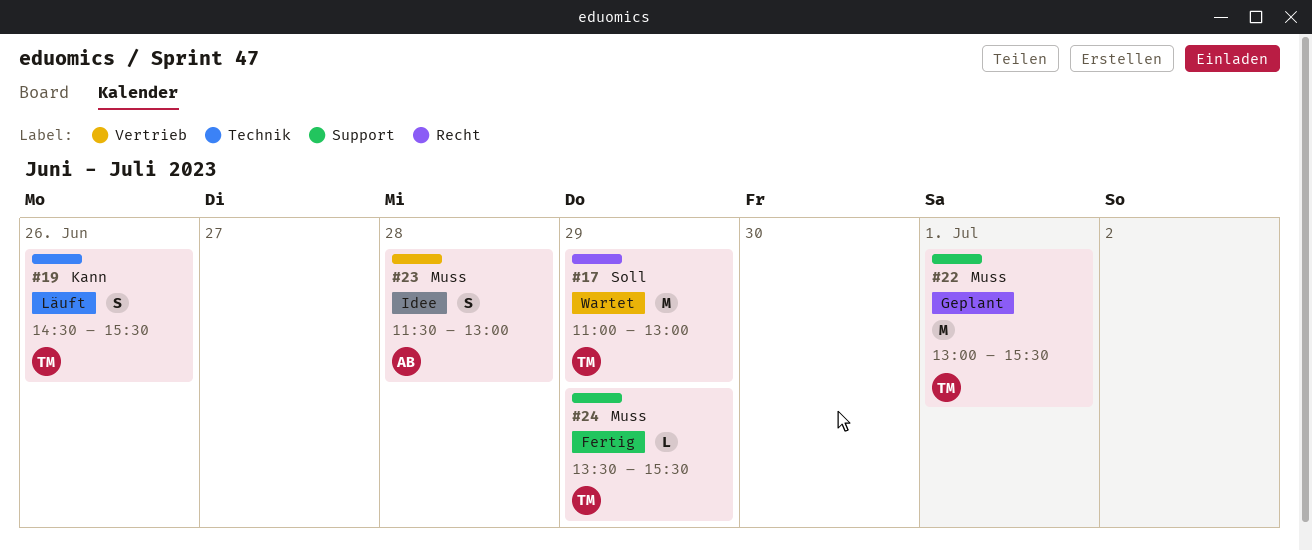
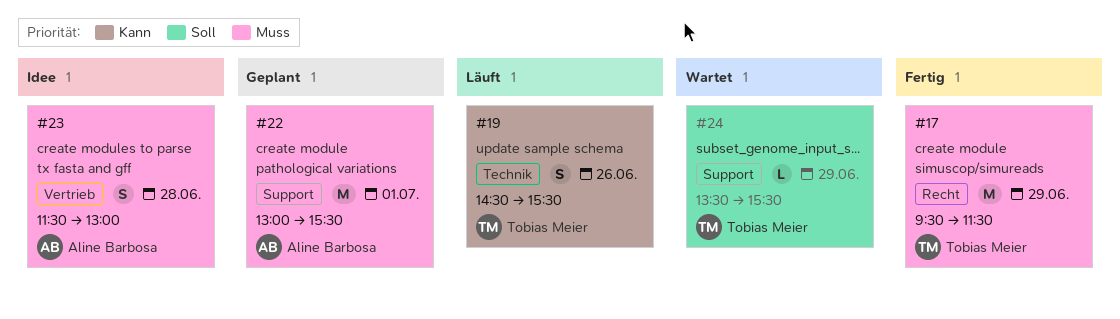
#17, status: Wartet -> Fertig
#17, priority: Soll -> Muss
#17, begins: 11:00 -> 09:30
#17, ends: 13:00 -> 11:30
#22, owner: Tobias Meier -> Aline Barbosa
#24, status: Fertig -> Wartet
#24, priority: Muss -> Soll

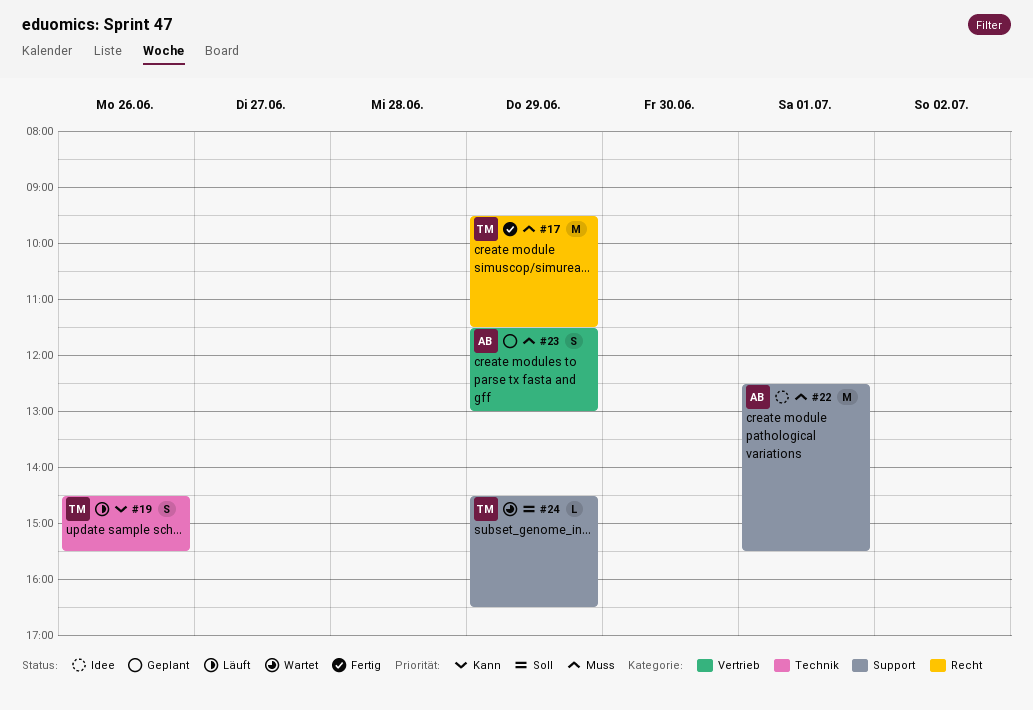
#22, status: Geplant -> Idee
#22, begins: 13:00 -> 12:30
#23, status: Idee -> Geplant
#23, day: Jun 28 -> Jun 29
#24, begins: 13:30 -> 14:30
#24, ends: 15:30 -> 16:30

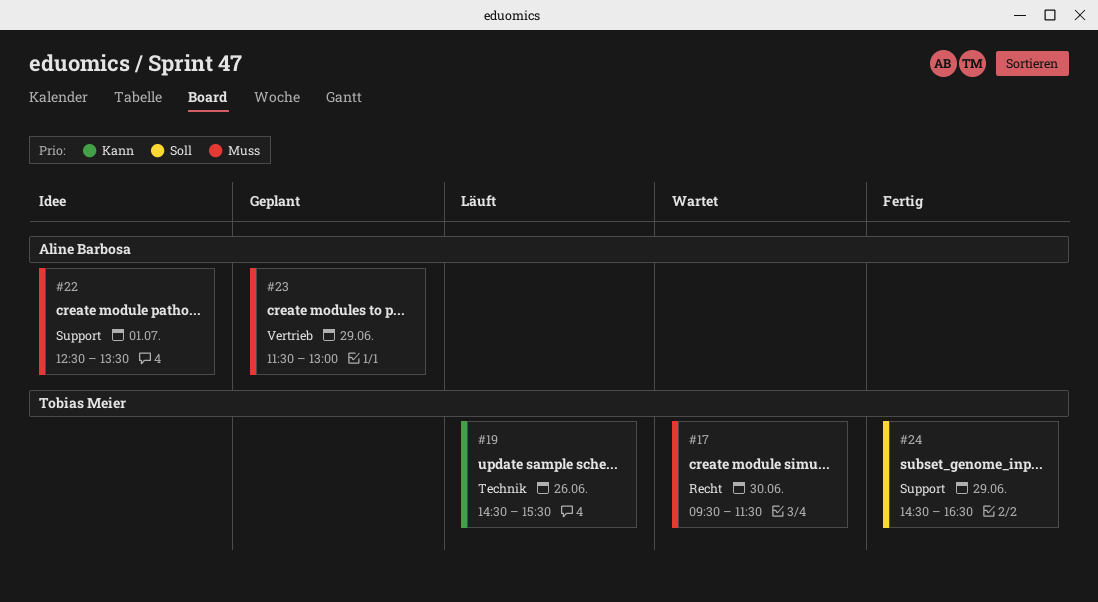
#17, status: Fertig -> Wartet
#17, day: Jun 29 -> Jun 30
#22, ends: 15:30 -> 13:30
#24, status: Wartet -> Fertig

